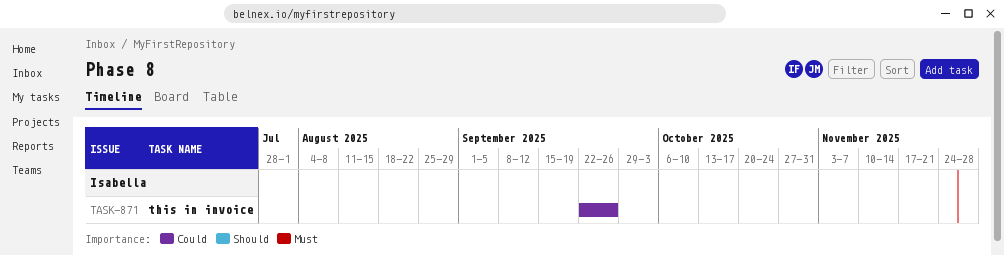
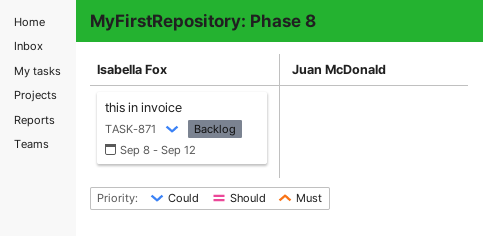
TASK-871, start: Sep 22 -> Sep 8
TASK-871, due: Sep 26 -> Sep 12

